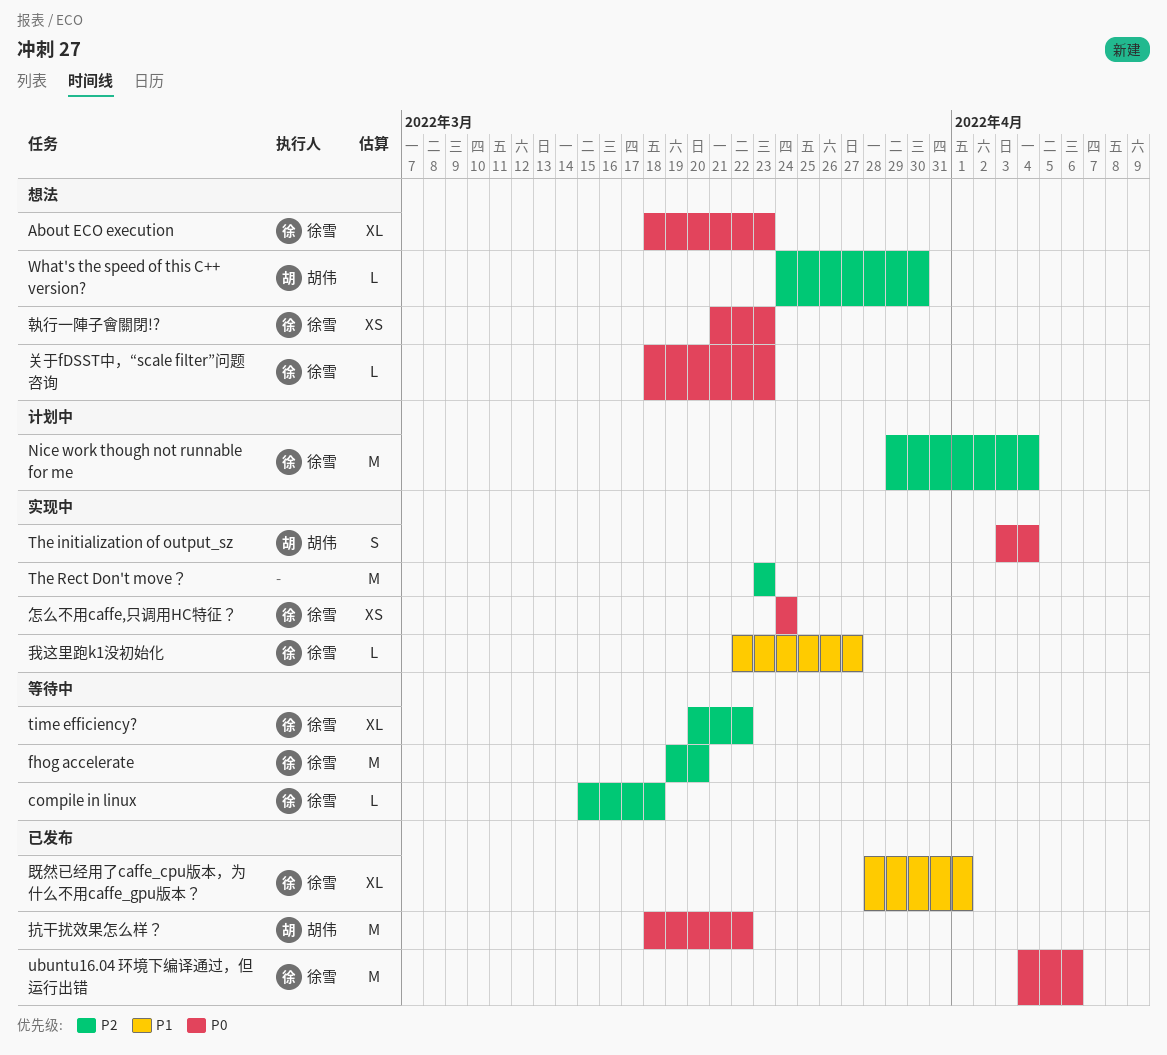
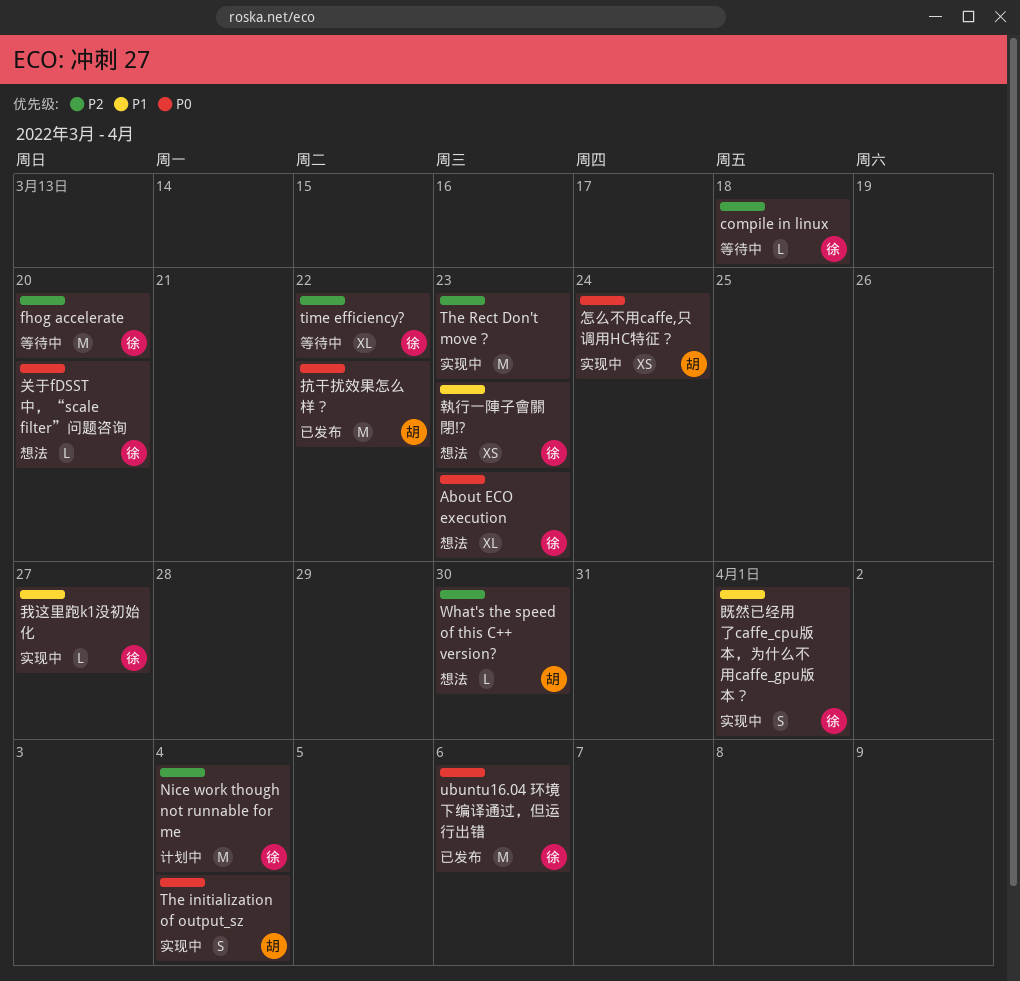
关于fDSST中，“scale filter”问题咨询, due: Mar 23 -> Mar 20
執行一陣子會關閉!?, priority: P0 -> P1
怎么不用caffe,只调用HC特征？, owner: 徐雪 -> 胡伟
既然已经用了caffe_cpu版本，为什么不用caffe_gpu版本？, status: 已发布 -> 实现中
既然已经用了caffe_cpu版本，为什么不用caffe_gpu版本？, estimate: XL -> S

